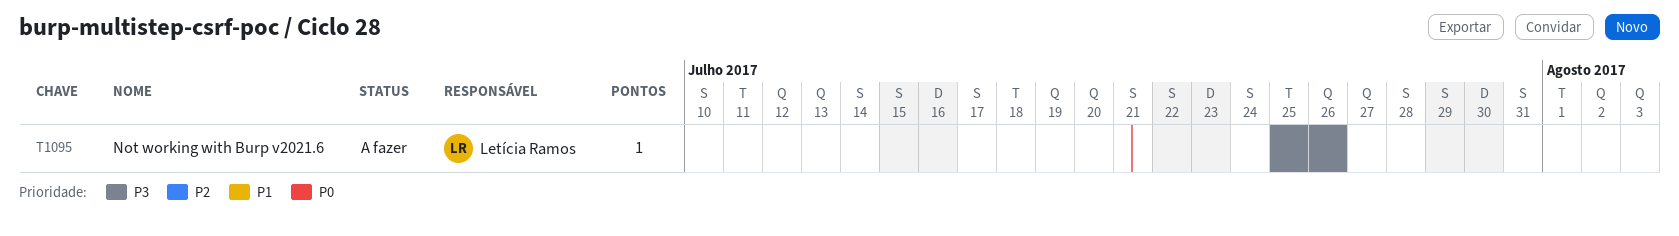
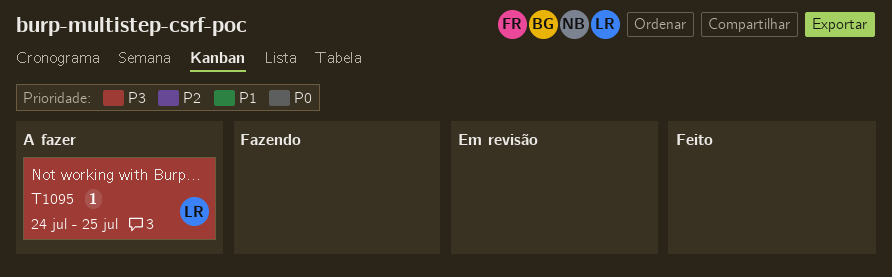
T1095, start: Jul 25 -> Jul 24
T1095, due: Jul 26 -> Jul 25

